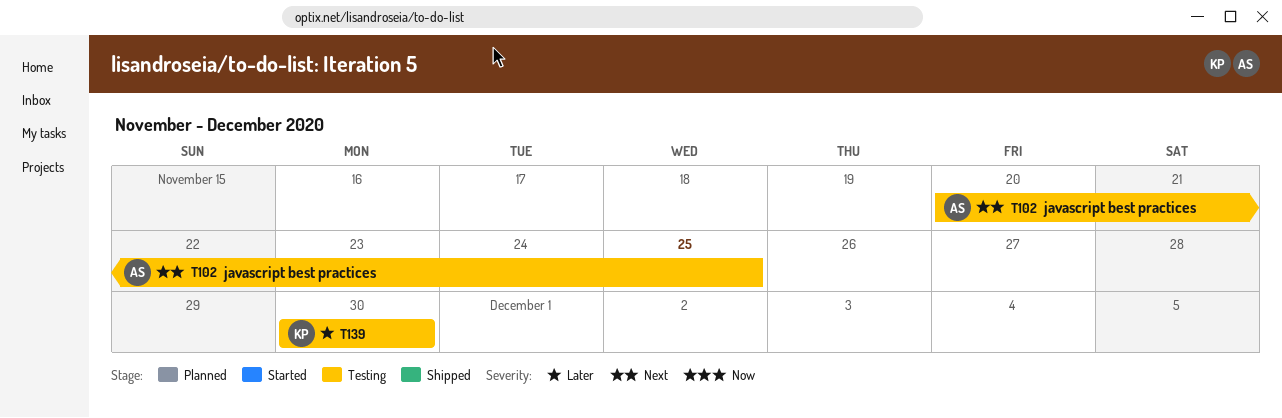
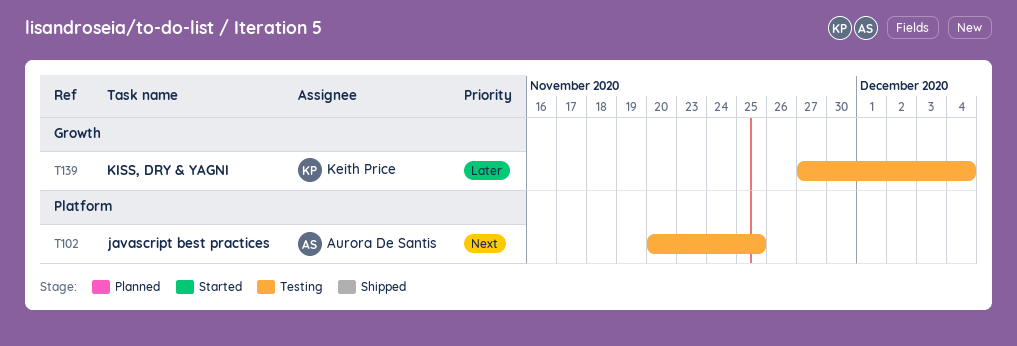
T139, start: Nov 30 -> Nov 27
T139, due: Nov 30 -> Dec 4

